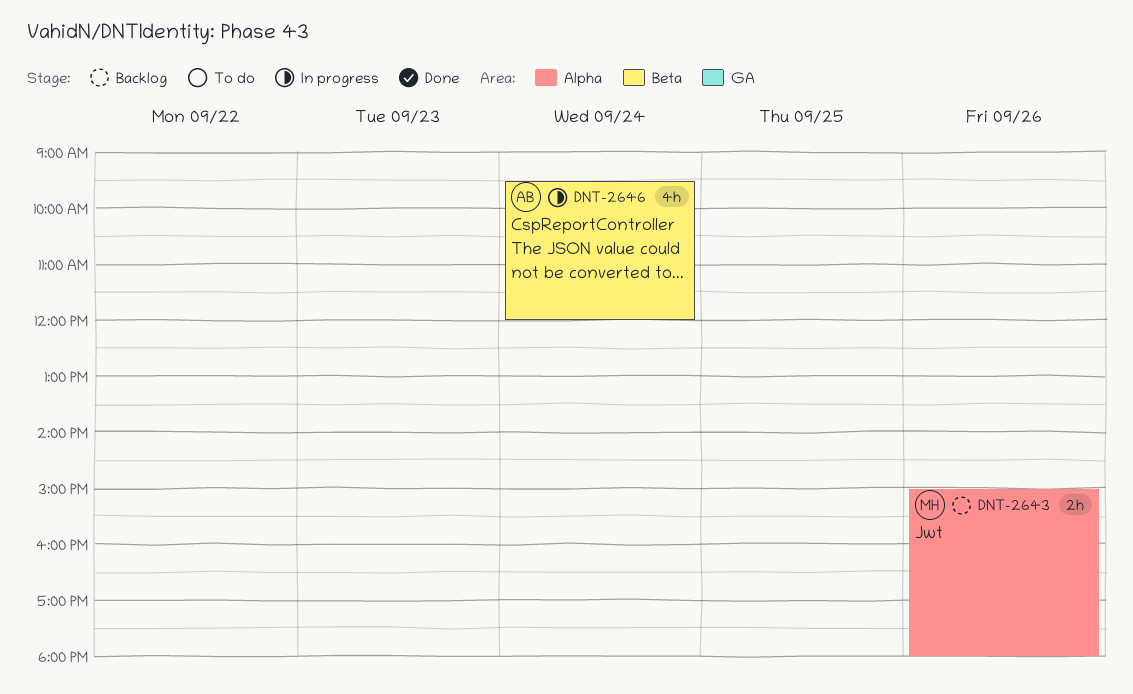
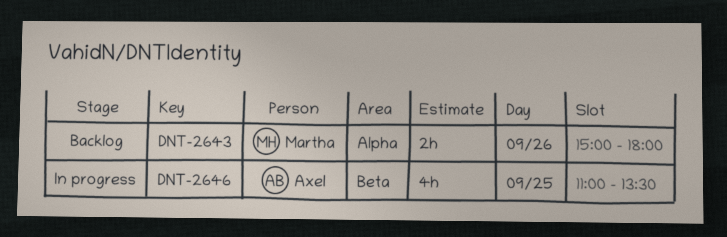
DNT-2646, day: Sep 24 -> Sep 25
DNT-2646, begins: 09:30 -> 11:00
DNT-2646, ends: 12:00 -> 13:30

